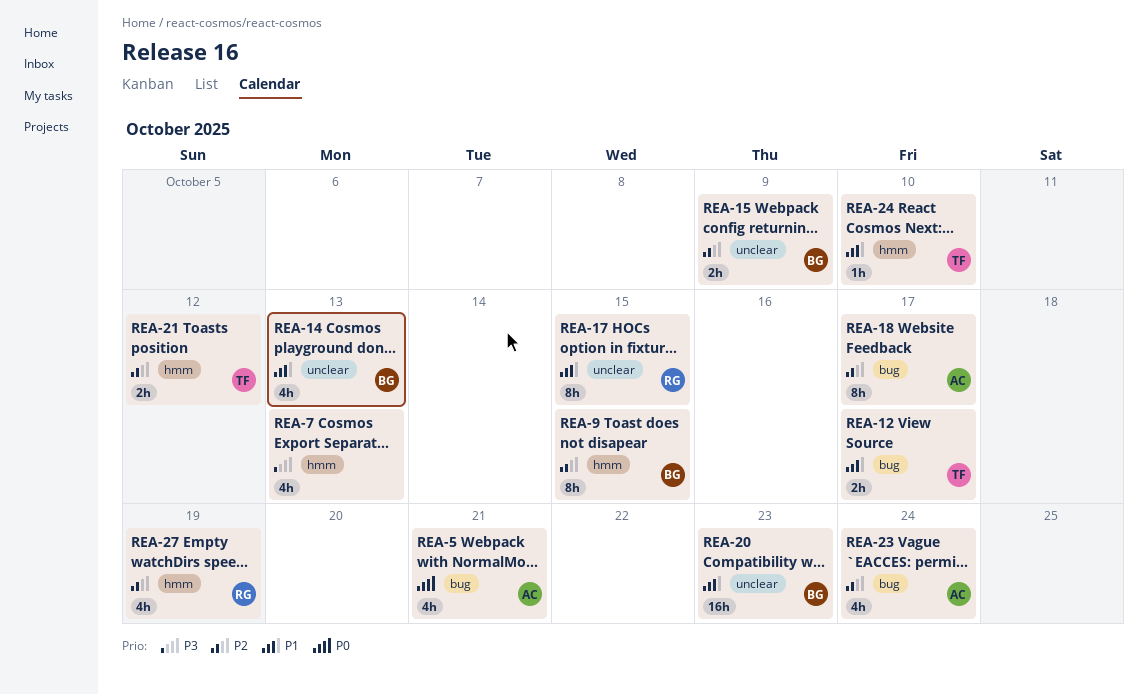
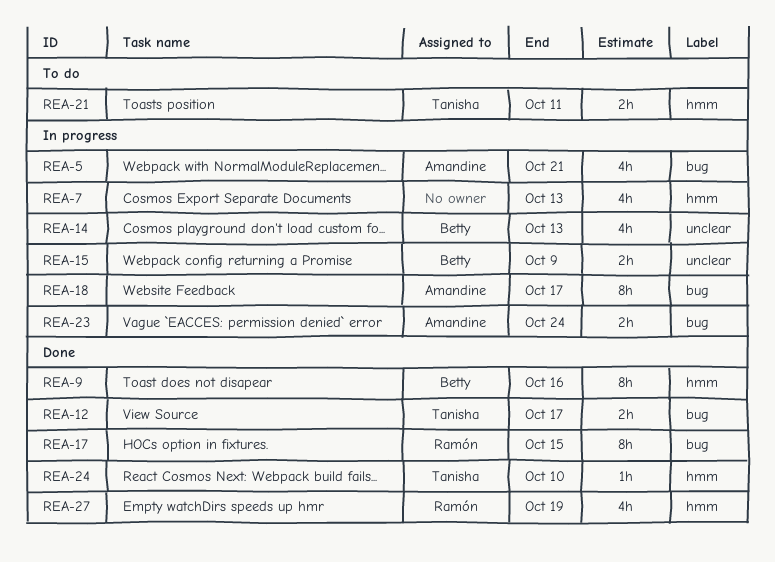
REA-9, due: Oct 15 -> Oct 16
REA-17, label: unclear -> bug
REA-20: present -> none
REA-21, due: Oct 12 -> Oct 11
REA-23, estimate: 4h -> 2h

